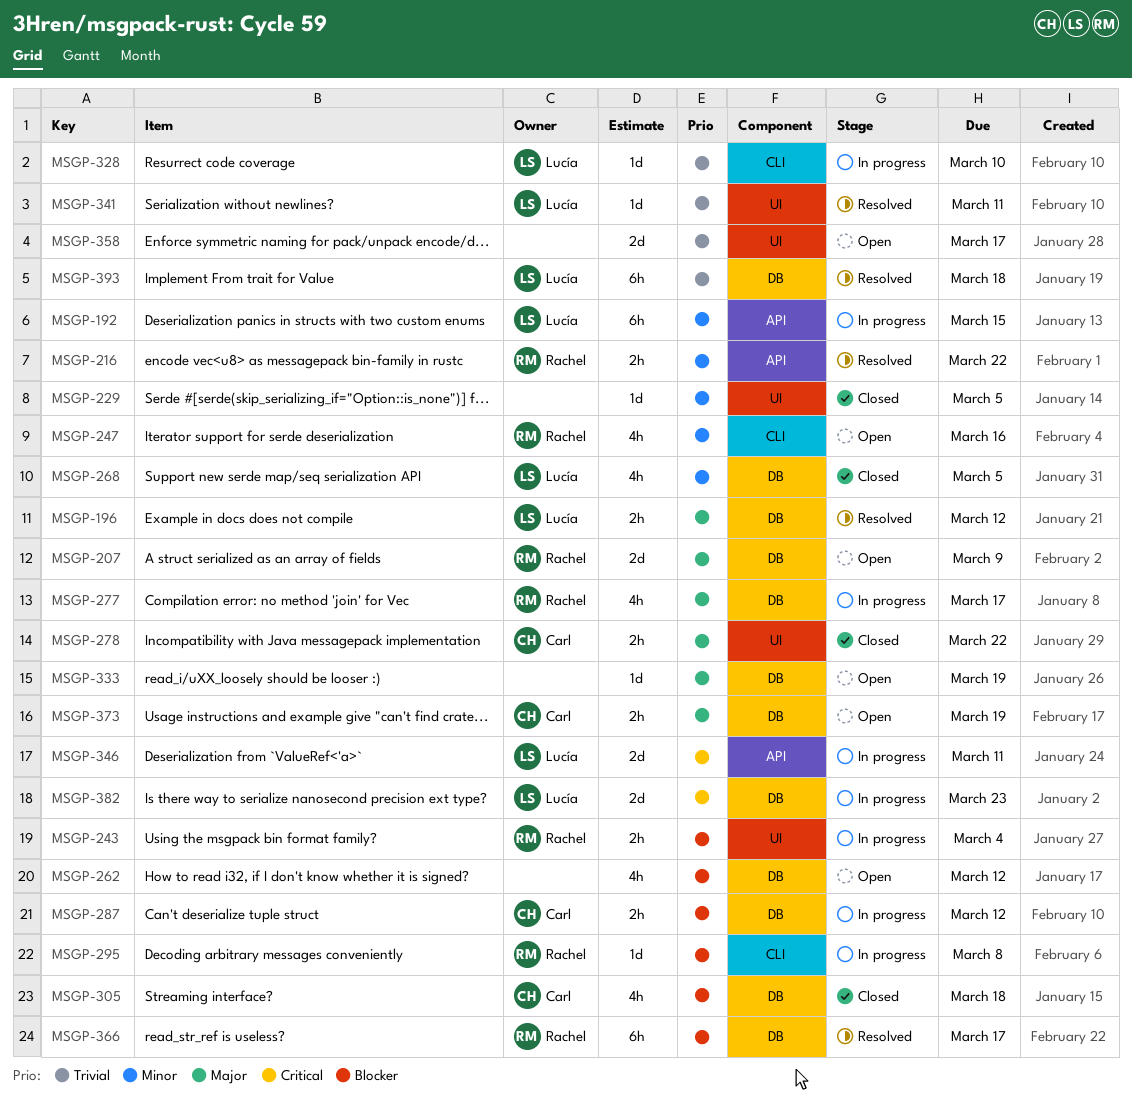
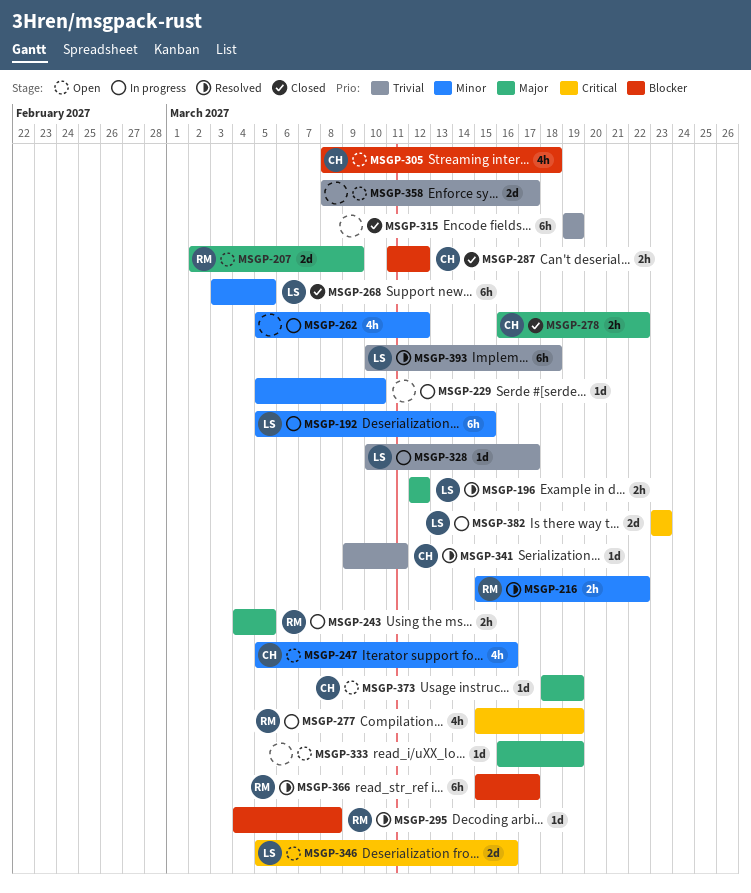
MSGP-229, status: Closed -> In progress
MSGP-229, due: Mar 5 -> Mar 10
MSGP-243, priority: Blocker -> Major
MSGP-243, due: Mar 4 -> Mar 5
MSGP-247, owner: Rachel -> Carl
MSGP-262, status: Open -> In progress
MSGP-262, priority: Blocker -> Minor
MSGP-268, estimate: 4h -> 6h
MSGP-277, priority: Major -> Critical
MSGP-277, due: Mar 17 -> Mar 19
MSGP-287, status: In progress -> Closed
MSGP-295, status: In progress -> Resolved
MSGP-305, status: Closed -> Open
MSGP-315: none -> present
MSGP-328, due: Mar 10 -> Mar 17
MSGP-341, owner: Lucía -> Carl
MSGP-346, status: In progress -> Open
MSGP-346, due: Mar 11 -> Mar 16
MSGP-373, estimate: 2h -> 1d

